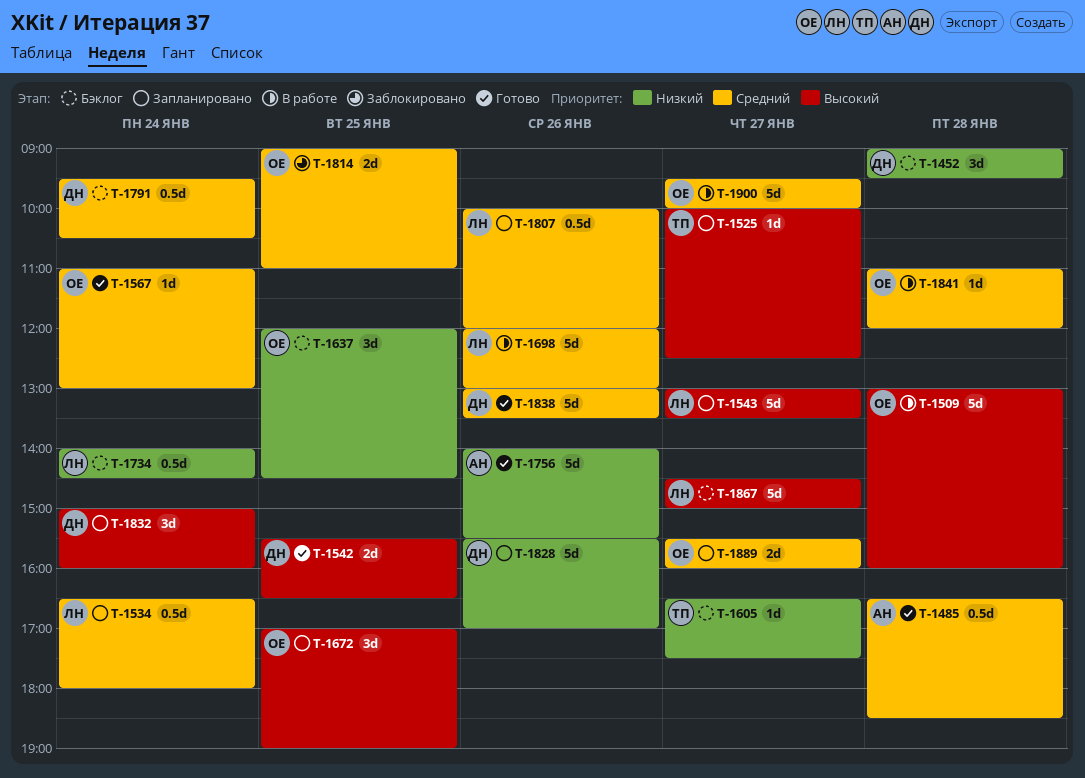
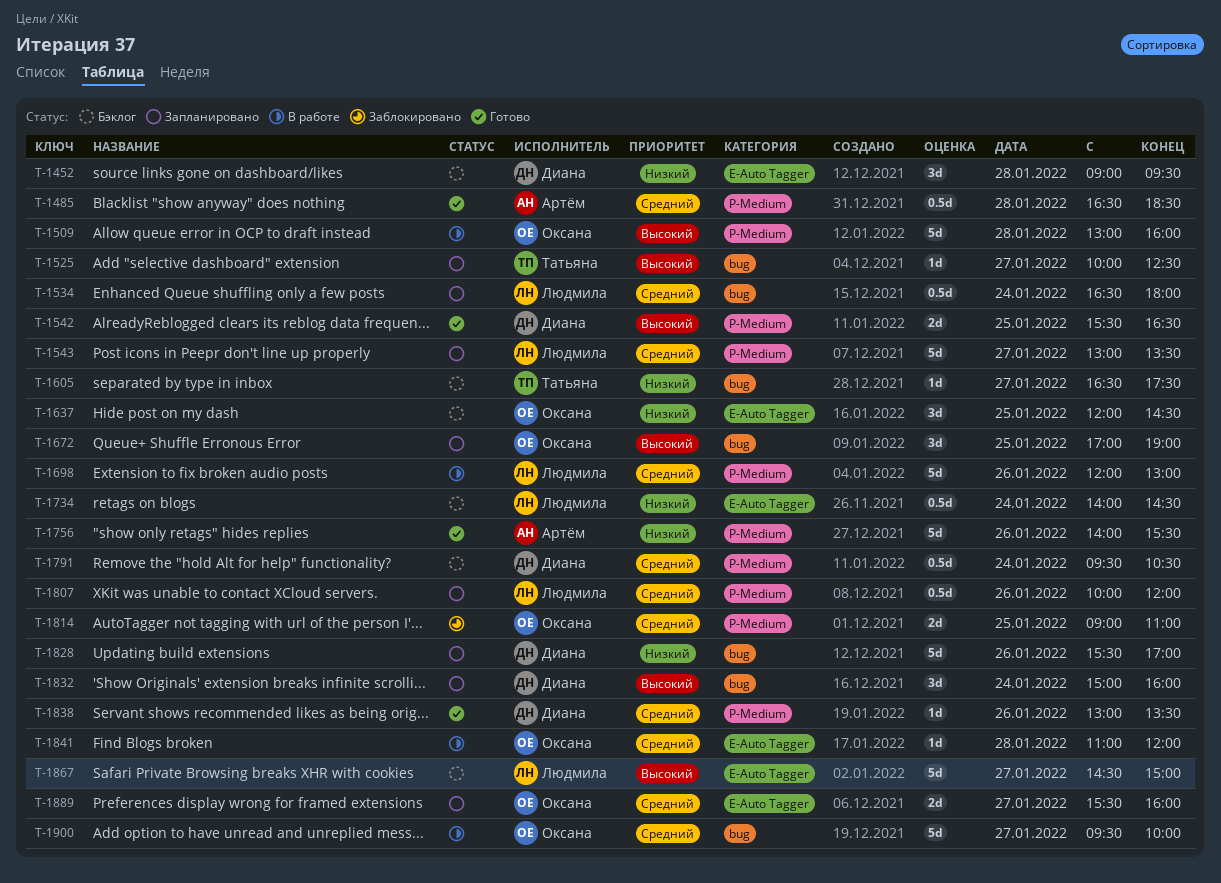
T-1543, priority: Высокий -> Средний
T-1567: present -> none
T-1838, estimate: 5d -> 1d

